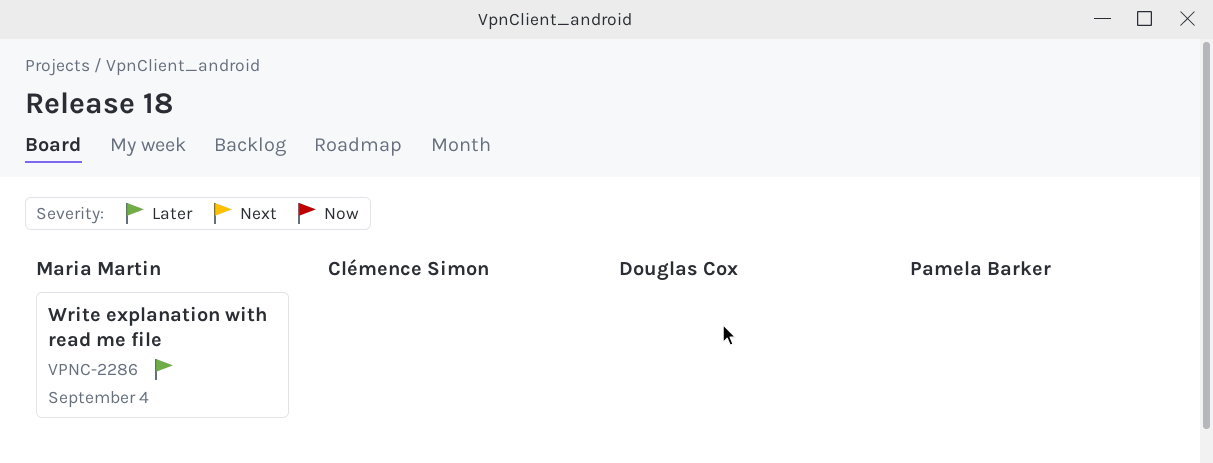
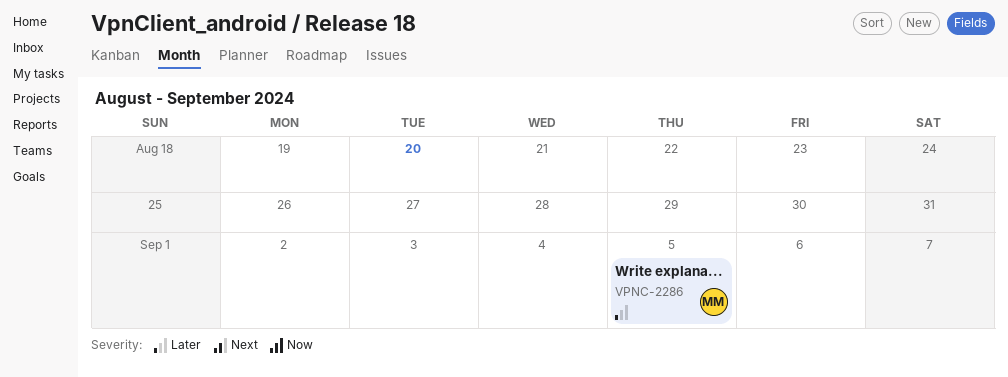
VPNC-2286, due: Sep 4 -> Sep 5

